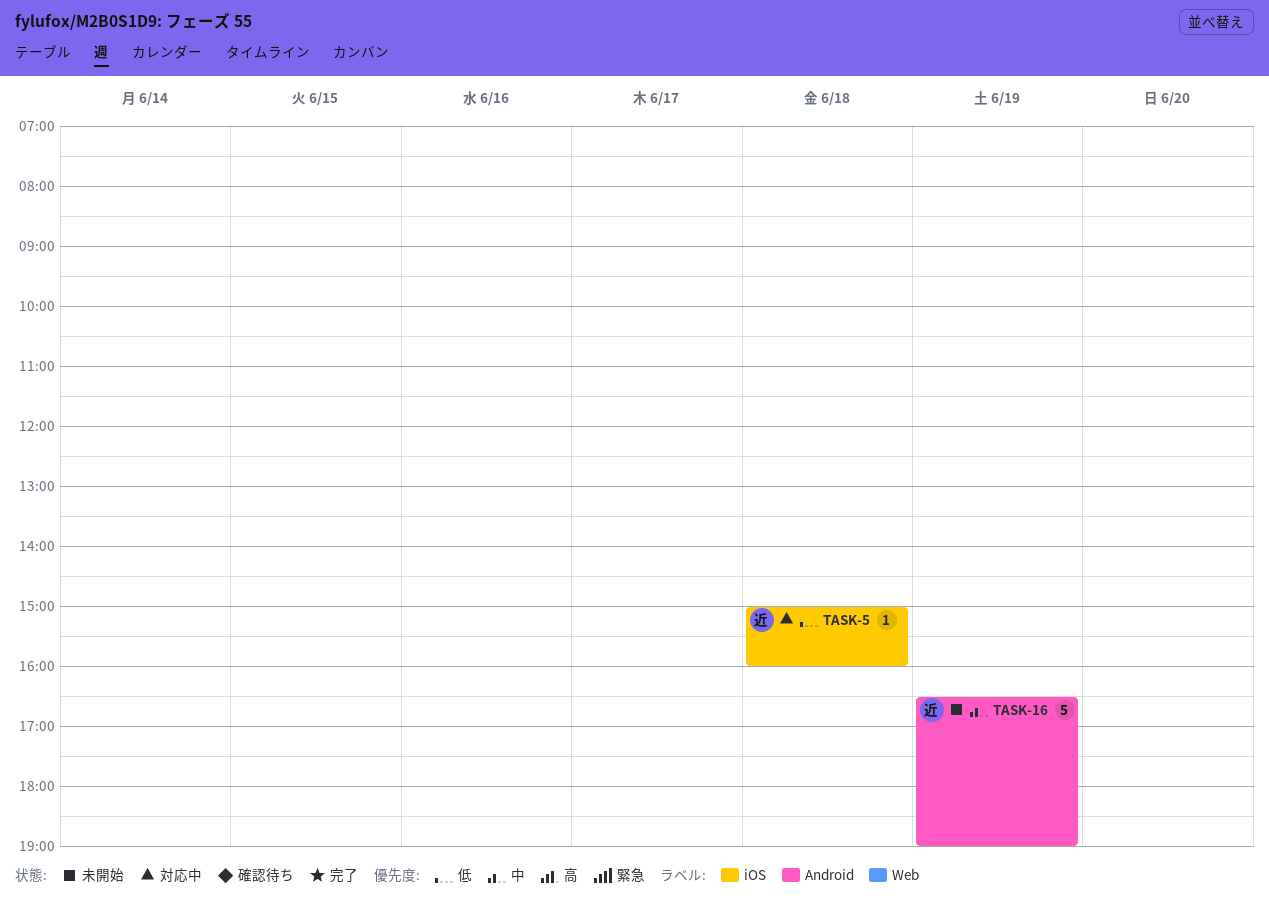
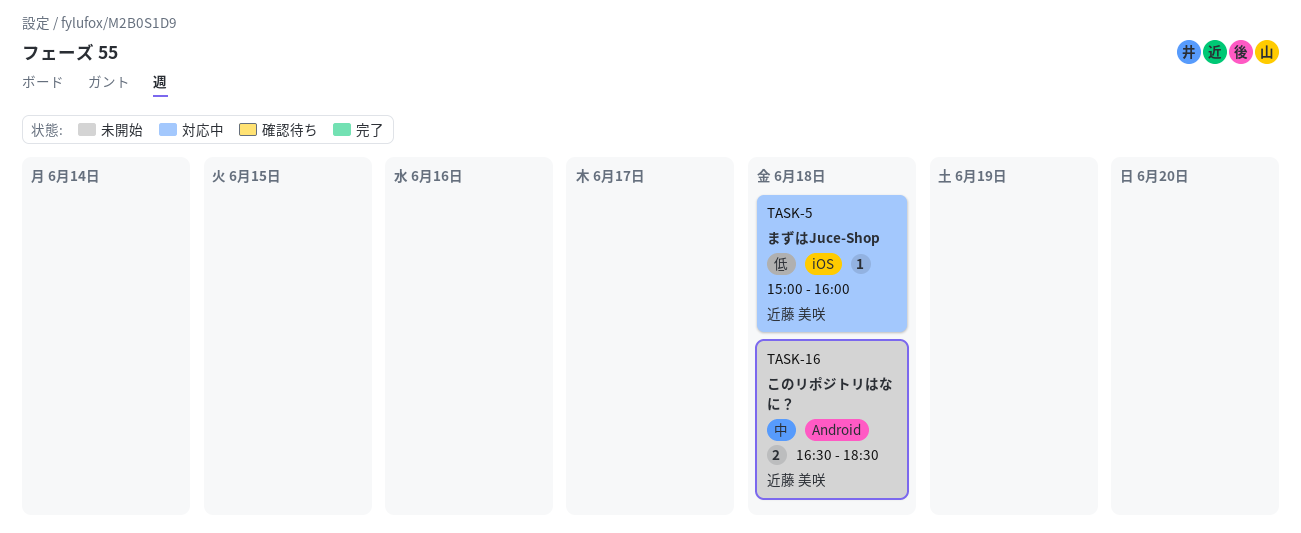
TASK-16, estimate: 5 -> 2
TASK-16, day: Jun 19 -> Jun 18
TASK-16, ends: 19:00 -> 18:30

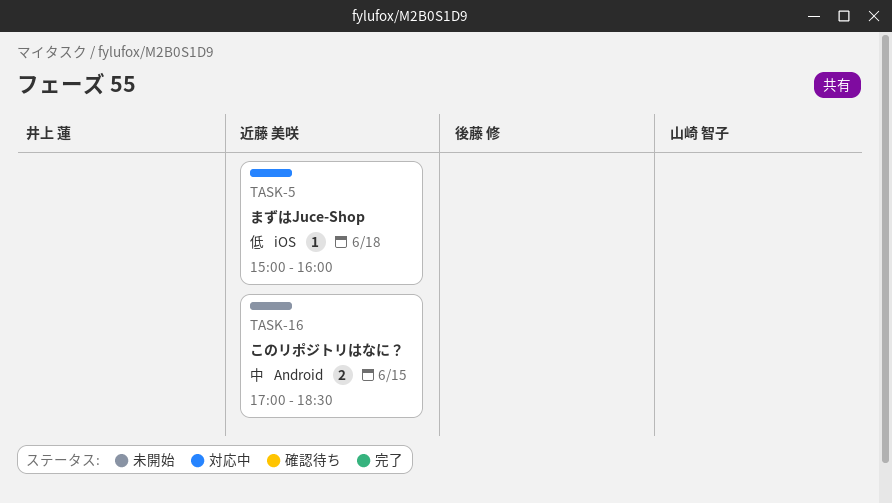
TASK-16, day: Jun 18 -> Jun 15
TASK-16, begins: 16:30 -> 17:00

